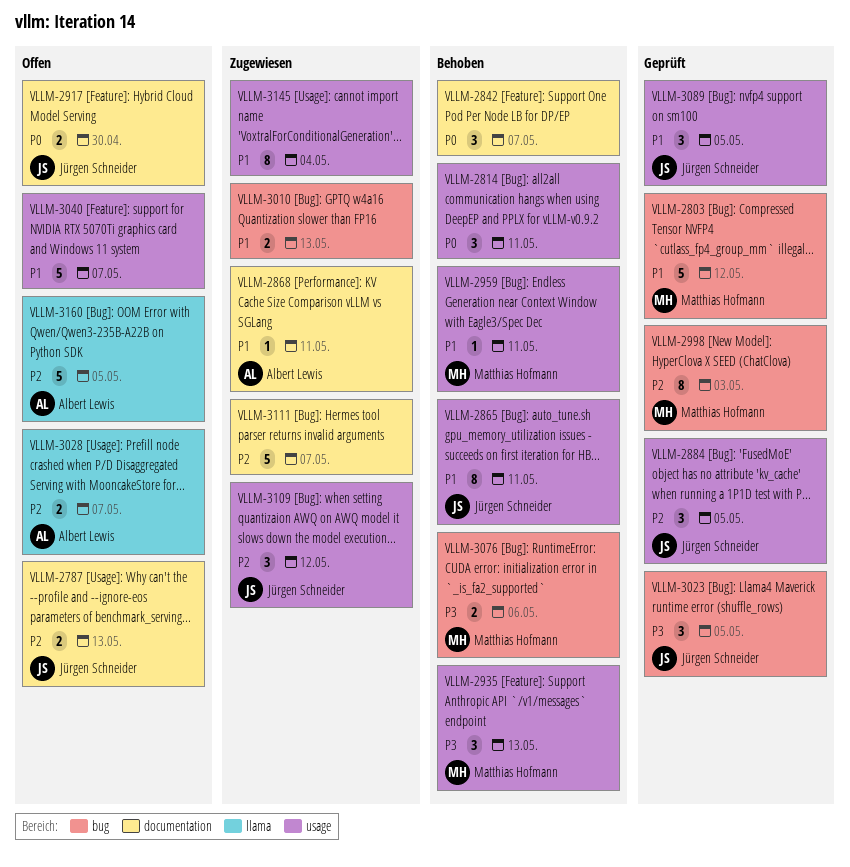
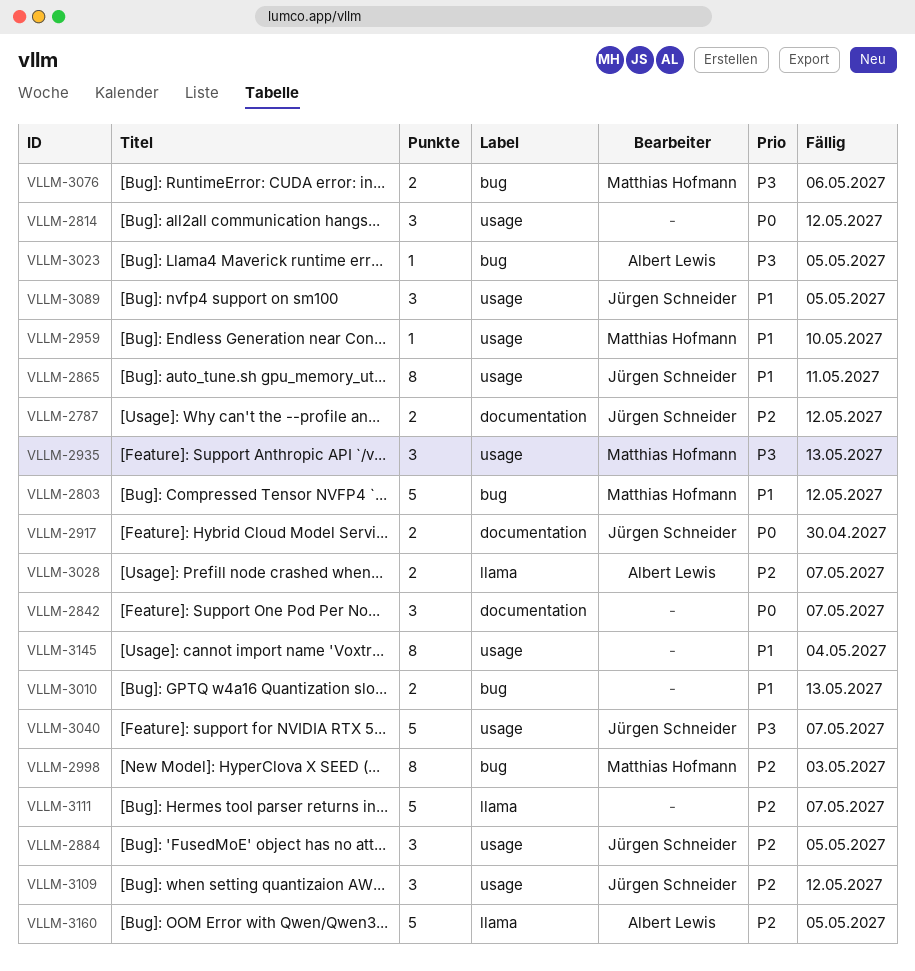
VLLM-2787, due: May 13 -> May 12
VLLM-2814, due: May 11 -> May 12
VLLM-2868: present -> none
VLLM-2959, due: May 11 -> May 10
VLLM-3023, owner: Jürgen Schneider -> Albert Lewis
VLLM-3023, estimate: 3 -> 1
VLLM-3040, owner: none -> Jürgen Schneider
VLLM-3040, priority: P1 -> P3
VLLM-3111, label: documentation -> llama

